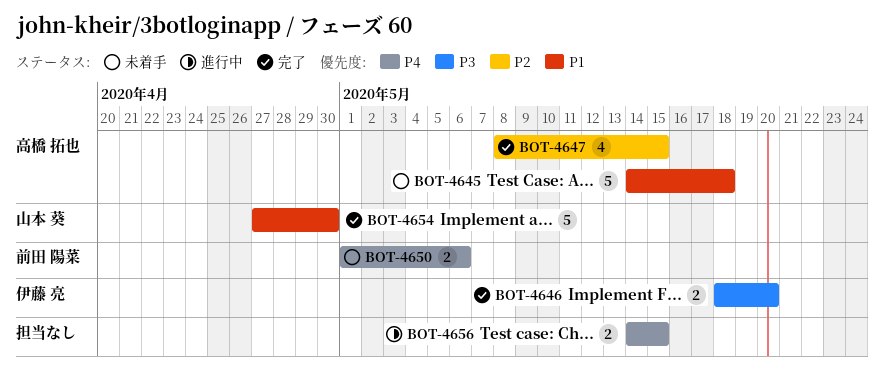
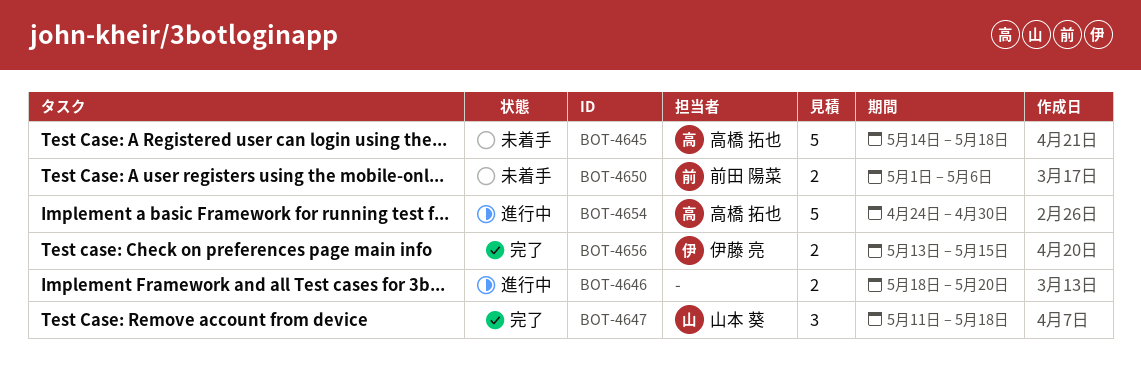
BOT-4646, status: 完了 -> 進行中
BOT-4646, owner: 伊藤 亮 -> none
BOT-4647, owner: 高橋 拓也 -> 山本 葵
BOT-4647, estimate: 4 -> 3
BOT-4647, start: May 8 -> May 11
BOT-4647, due: May 15 -> May 18
BOT-4654, status: 完了 -> 進行中
BOT-4654, owner: 山本 葵 -> 高橋 拓也
BOT-4654, start: Apr 27 -> Apr 24
BOT-4656, status: 進行中 -> 完了
BOT-4656, owner: none -> 伊藤 亮
BOT-4656, start: May 14 -> May 13

